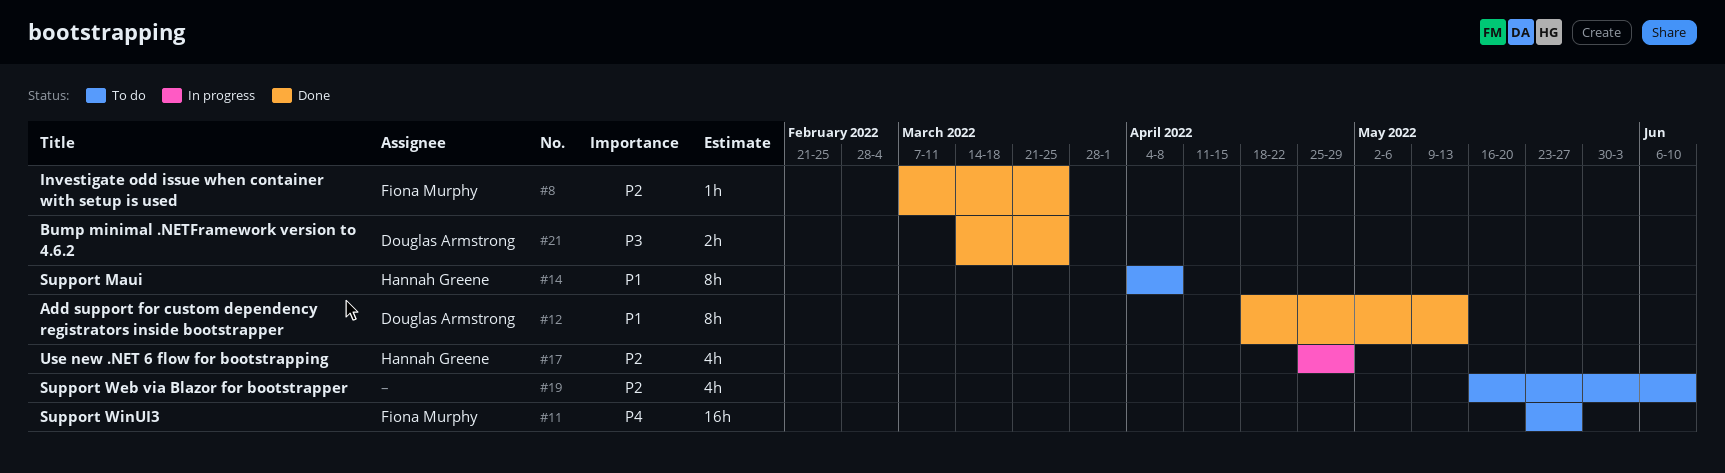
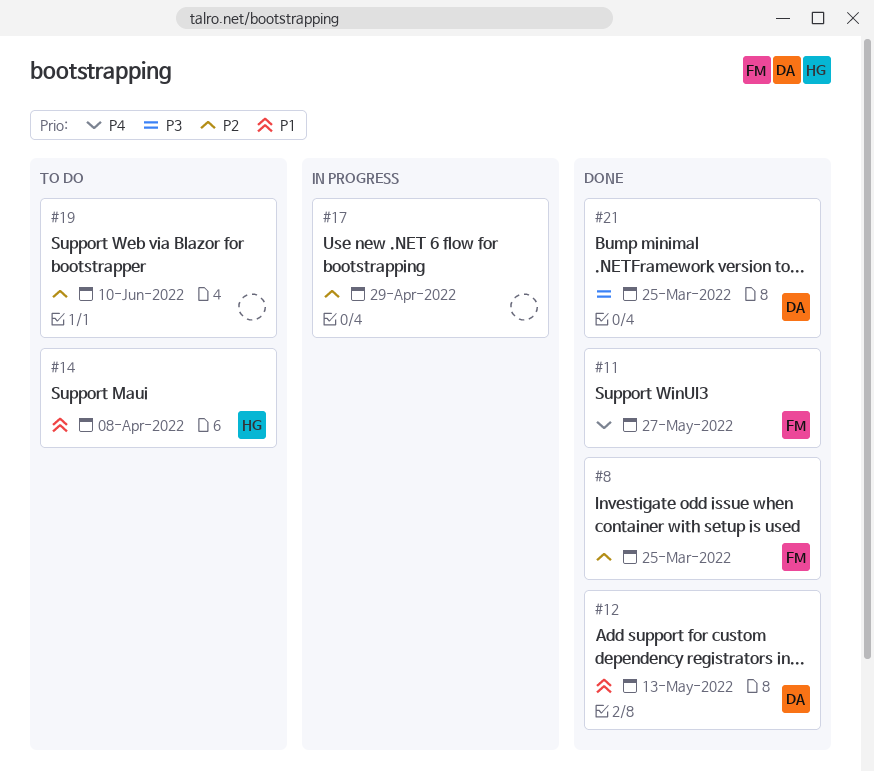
#11, status: To do -> Done
#17, owner: Hannah Greene -> none

